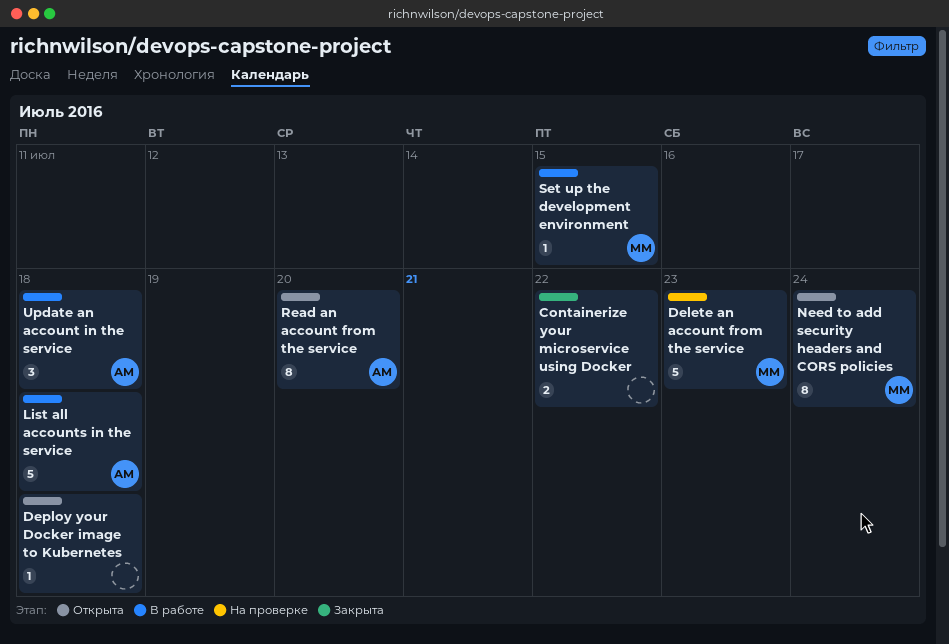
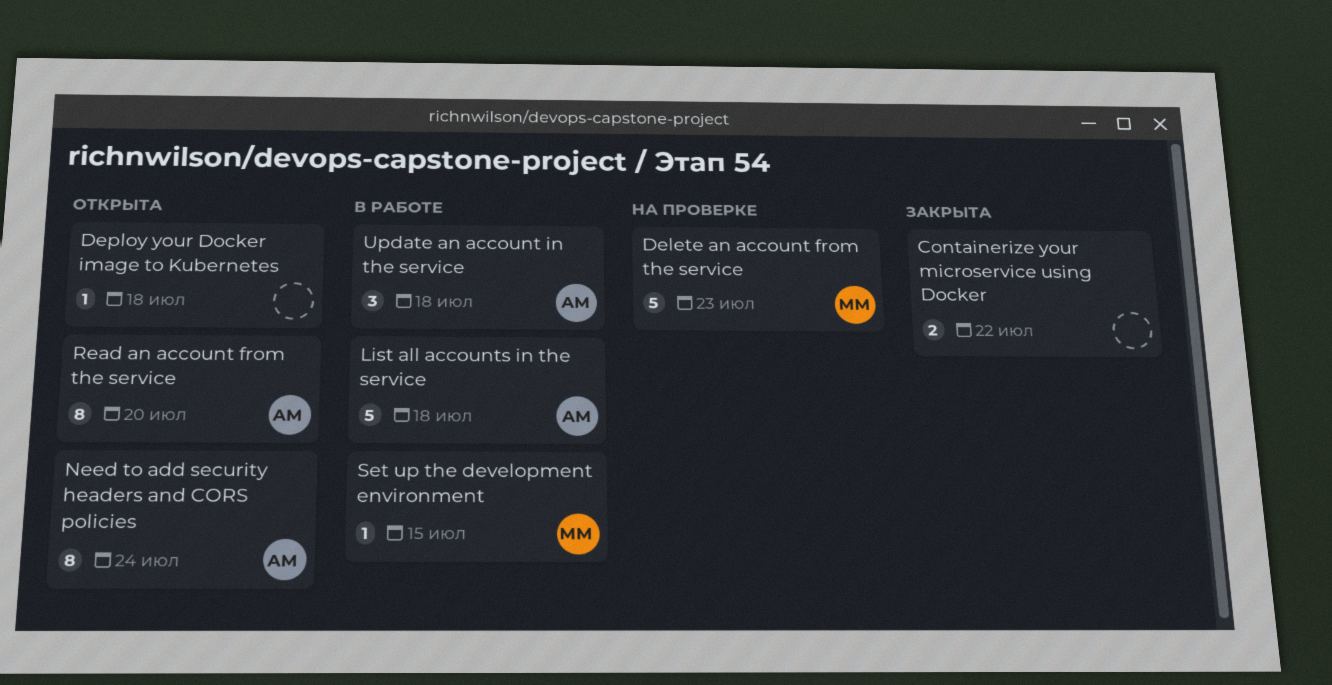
Need to add security headers and CORS policies, owner: ММ -> АМ

